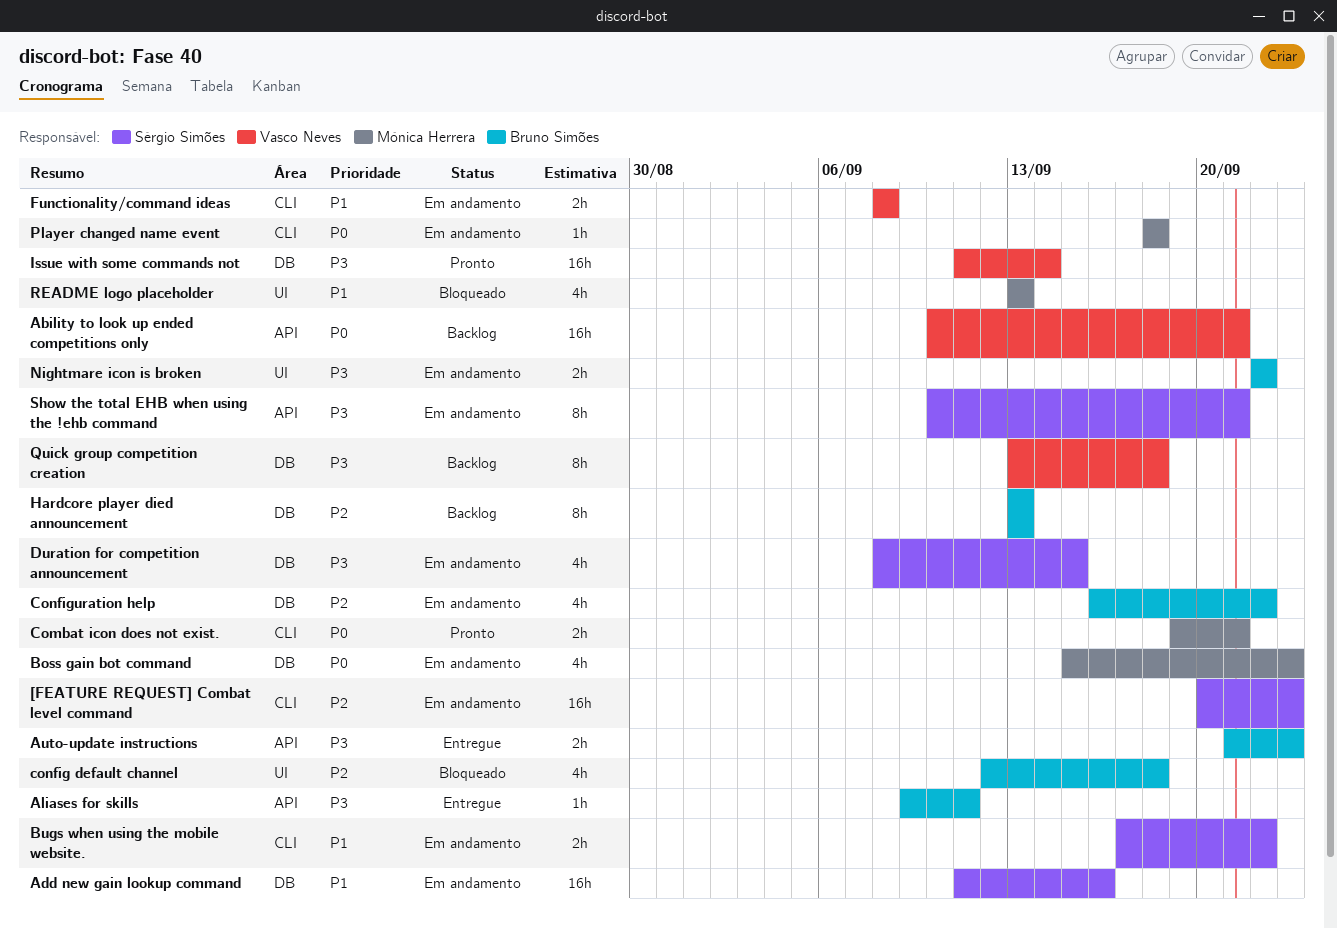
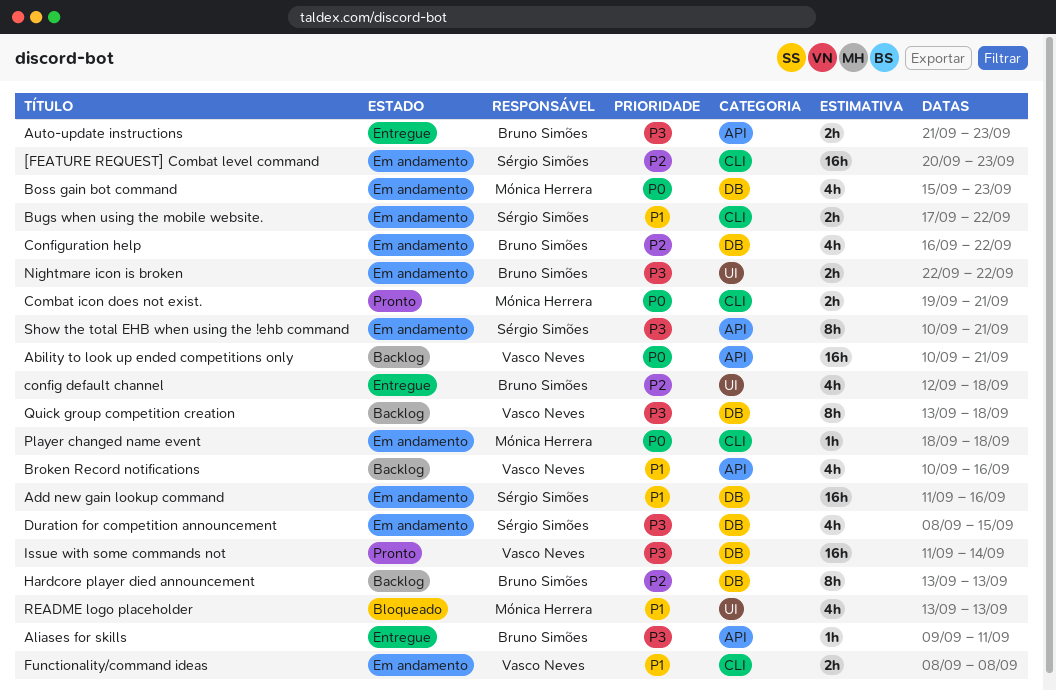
Broken Record notifications: none -> present
config default channel, status: Bloqueado -> Entregue

